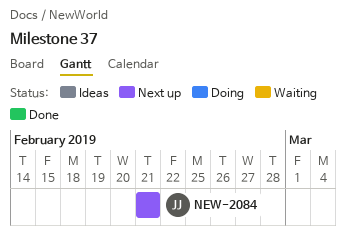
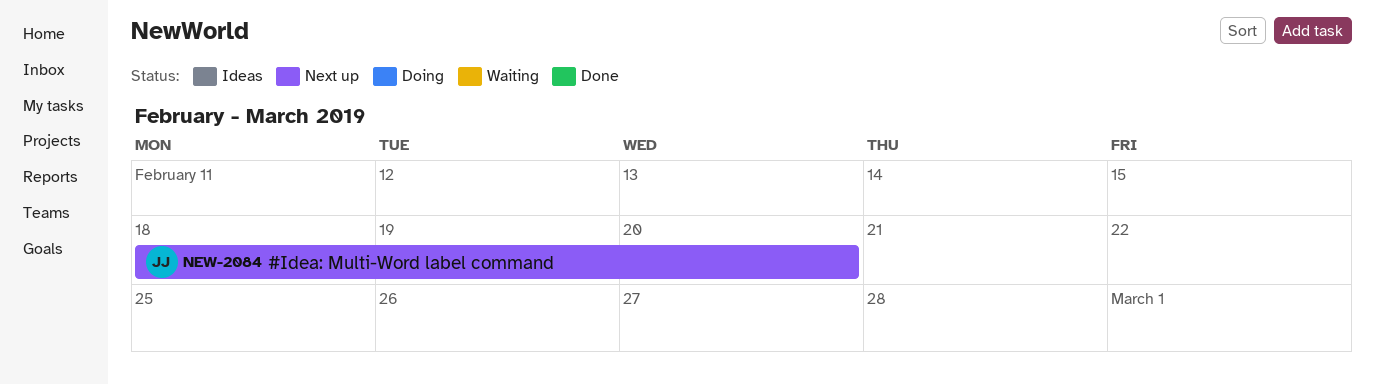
NEW-2084, start: Feb 21 -> Feb 18
NEW-2084, due: Feb 21 -> Feb 20

